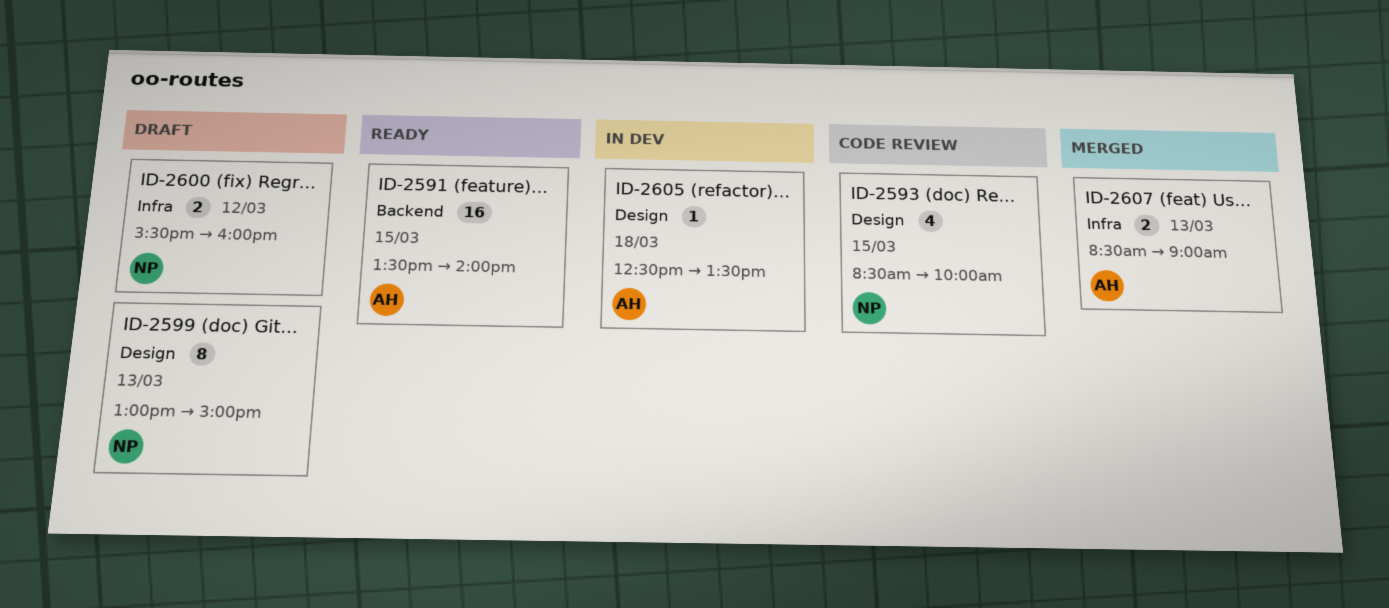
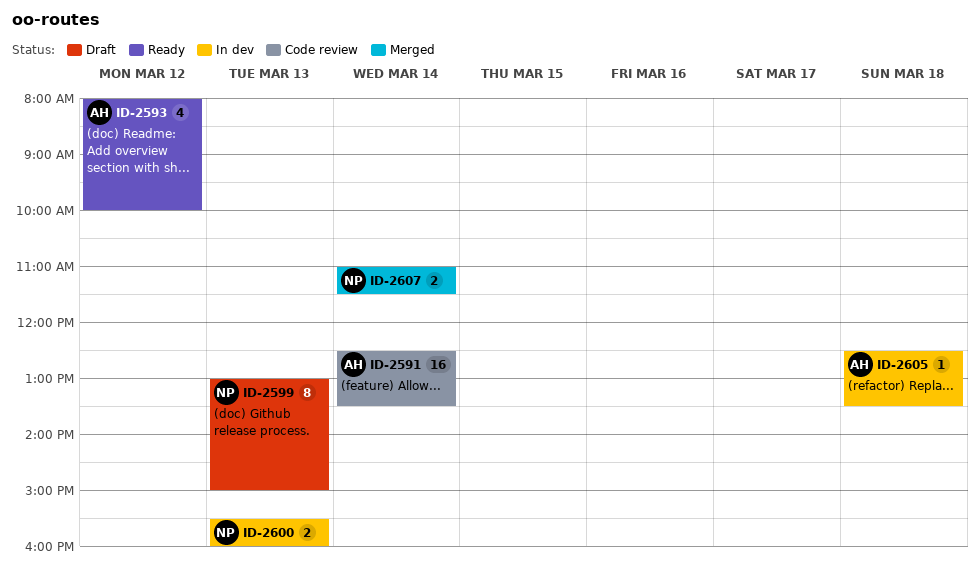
ID-2591, status: Ready -> Code review
ID-2591, day: Mar 15 -> Mar 14
ID-2591, begins: 13:30 -> 12:30
ID-2591, ends: 14:00 -> 13:30
ID-2593, status: Code review -> Ready
ID-2593, owner: NP -> AH
ID-2593, day: Mar 15 -> Mar 12
ID-2593, begins: 08:30 -> 08:00
ID-2600, status: Draft -> In dev
ID-2600, day: Mar 12 -> Mar 13
ID-2607, owner: AH -> NP
ID-2607, day: Mar 13 -> Mar 14
ID-2607, begins: 08:30 -> 11:00
ID-2607, ends: 09:00 -> 11:30

